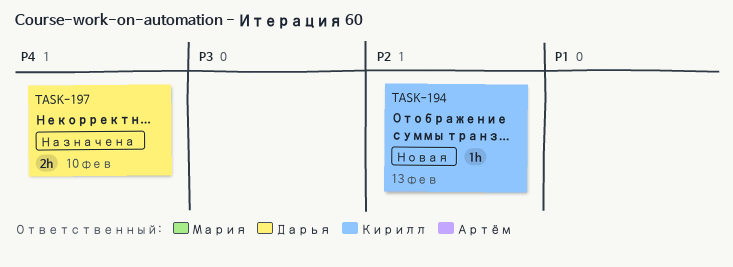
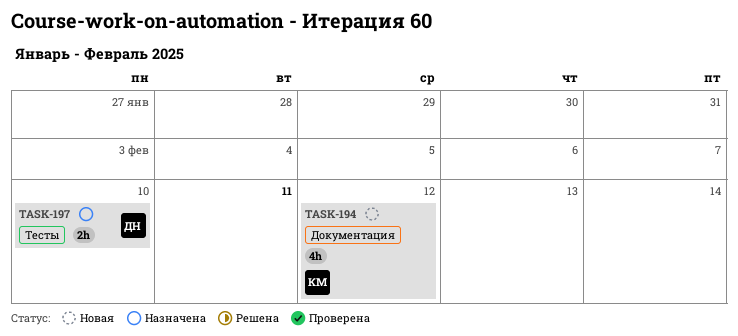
TASK-194, estimate: 1h -> 4h
TASK-194, due: Feb 13 -> Feb 12

